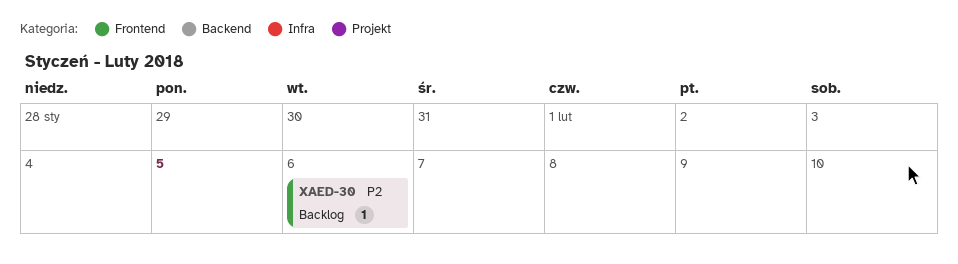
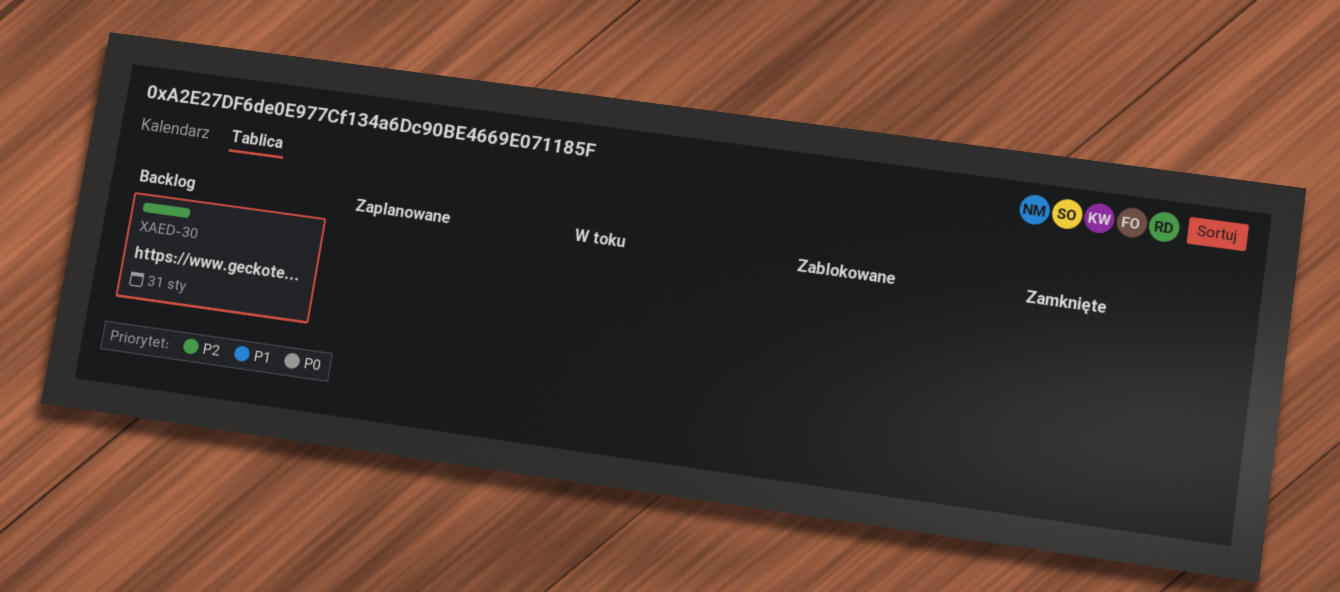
XAED-30, due: Feb 6 -> Jan 31

